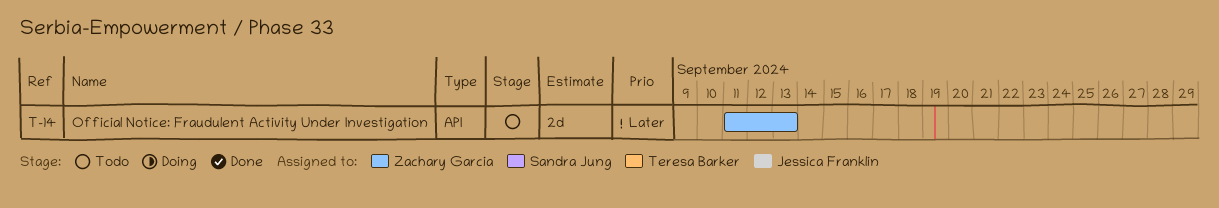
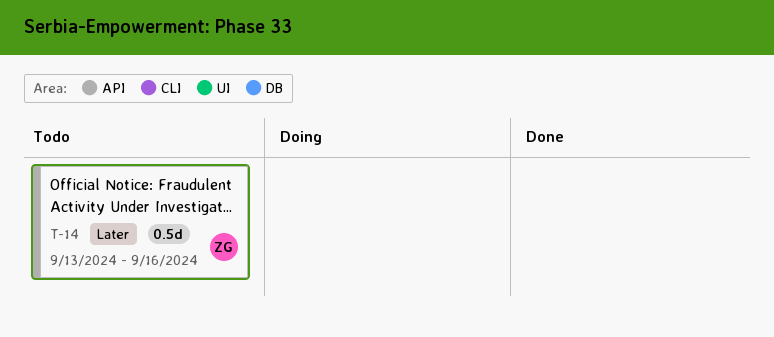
T-14, estimate: 2d -> 0.5d
T-14, start: Sep 11 -> Sep 13
T-14, due: Sep 13 -> Sep 16

